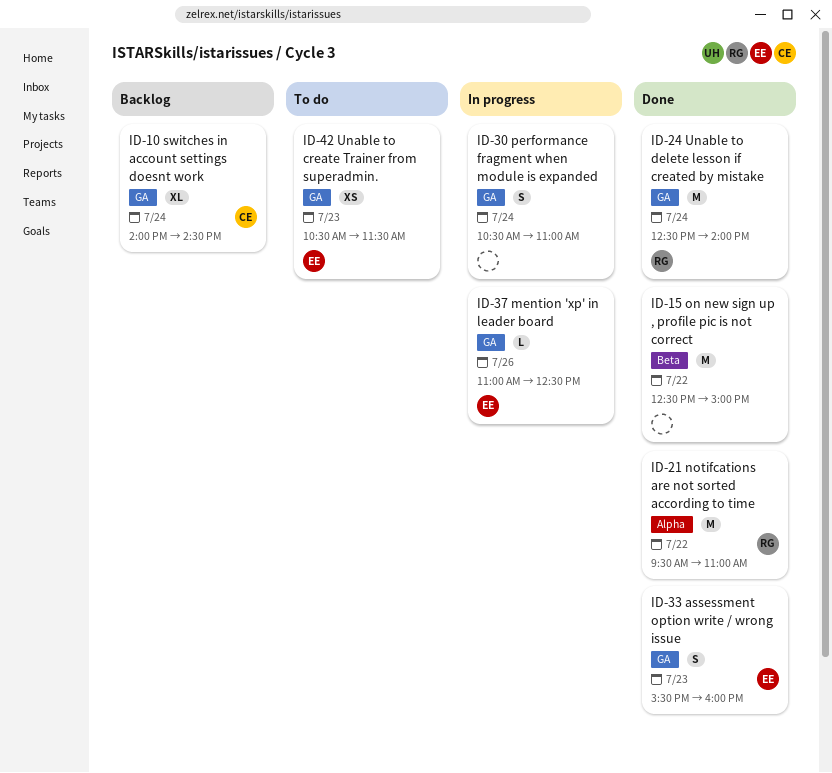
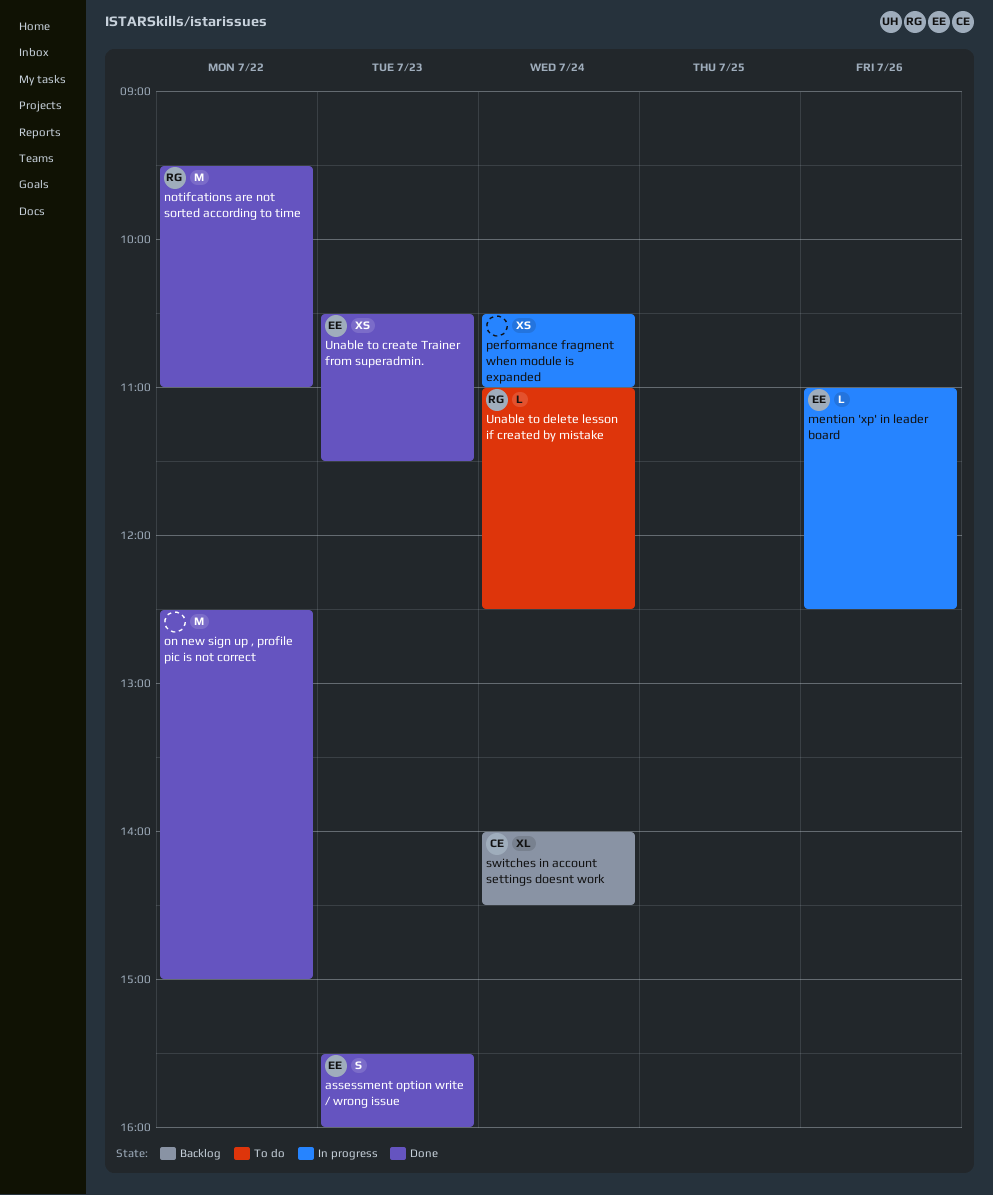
performance fragment when module is expanded, estimate: S -> XS
Unable to create Trainer from superadmin., status: To do -> Done
Unable to delete lesson if created by mistake, status: Done -> To do
Unable to delete lesson if created by mistake, estimate: M -> L
Unable to delete lesson if created by mistake, begins: 12:30 -> 11:00
Unable to delete lesson if created by mistake, ends: 14:00 -> 12:30

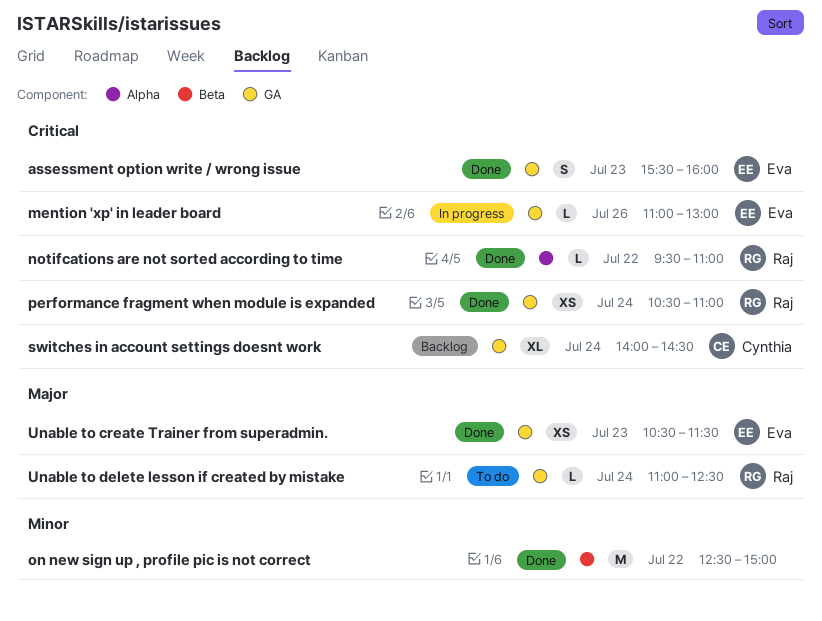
mention 'xp' in leader board, ends: 12:30 -> 13:00
notifcations are not sorted according to time, estimate: M -> L
performance fragment when module is expanded, status: In progress -> Done
performance fragment when module is expanded, owner: none -> Raj

